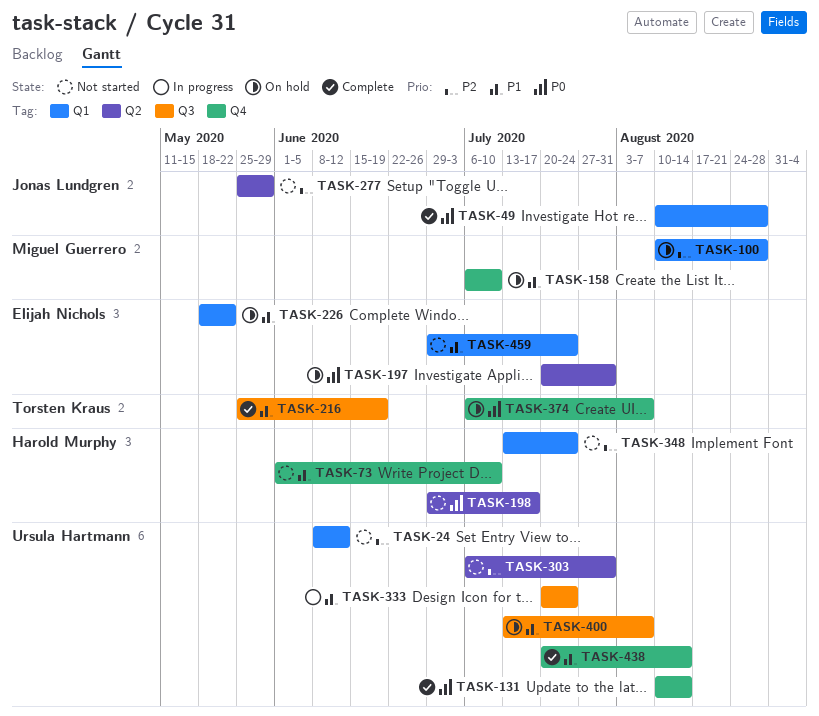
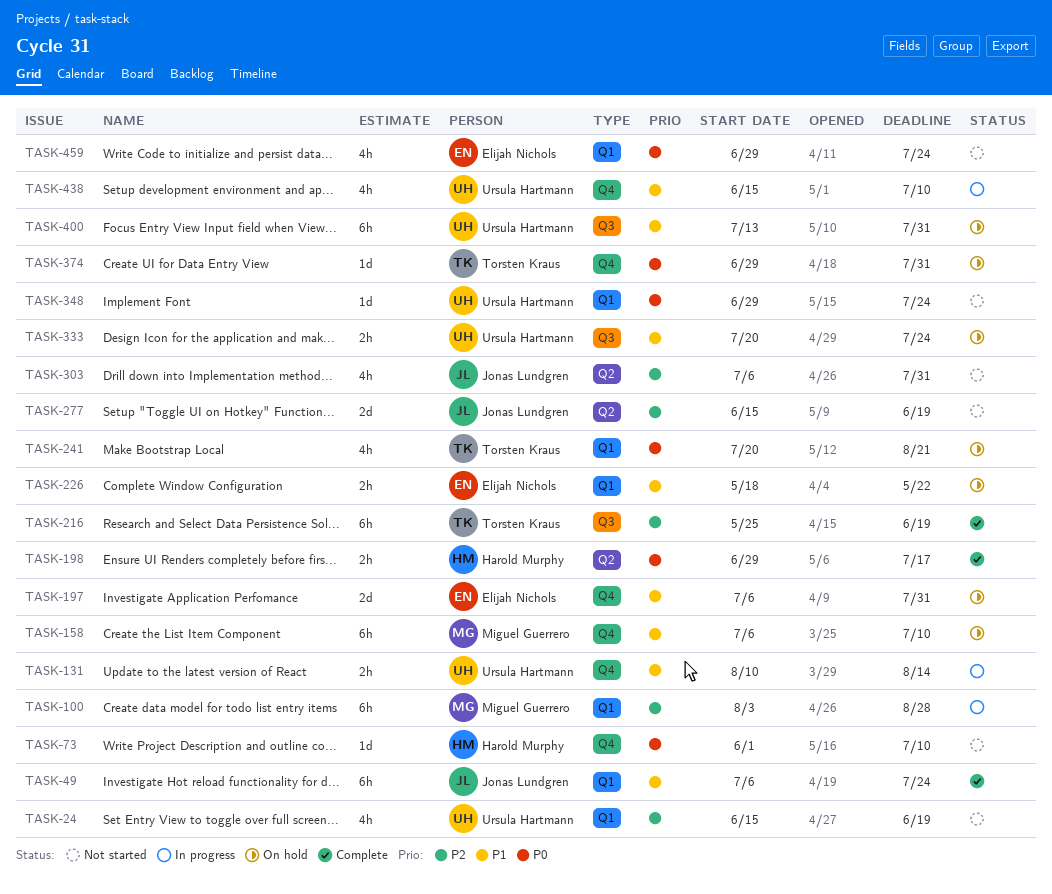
TASK-24, start: Jun 8 -> Jun 15
TASK-24, due: Jun 12 -> Jun 19
TASK-49, priority: P0 -> P1
TASK-49, start: Aug 10 -> Jul 6
TASK-49, due: Aug 28 -> Jul 24
TASK-73, priority: P1 -> P0
TASK-100, status: On hold -> In progress
TASK-100, start: Aug 10 -> Aug 3
TASK-131, status: Complete -> In progress
TASK-131, priority: P0 -> P1
TASK-197, priority: P0 -> P1
TASK-197, label: Q2 -> Q4
TASK-197, start: Jul 20 -> Jul 6
TASK-198, status: Not started -> Complete
TASK-216, priority: P1 -> P2
TASK-241: none -> present
TASK-277, start: May 25 -> Jun 15
TASK-277, due: May 29 -> Jun 19
TASK-303, owner: Ursula Hartmann -> Jonas Lundgren
TASK-333, status: In progress -> On hold
TASK-348, owner: Harold Murphy -> Ursula Hartmann
TASK-348, priority: P2 -> P0
TASK-348, start: Jul 13 -> Jun 29
TASK-374, start: Jul 6 -> Jun 29
TASK-374, due: Aug 7 -> Jul 31
TASK-400, due: Aug 7 -> Jul 31
TASK-438, status: Complete -> In progress
TASK-438, start: Jul 20 -> Jun 15
TASK-438, due: Aug 14 -> Jul 10
TASK-459, priority: P1 -> P0

